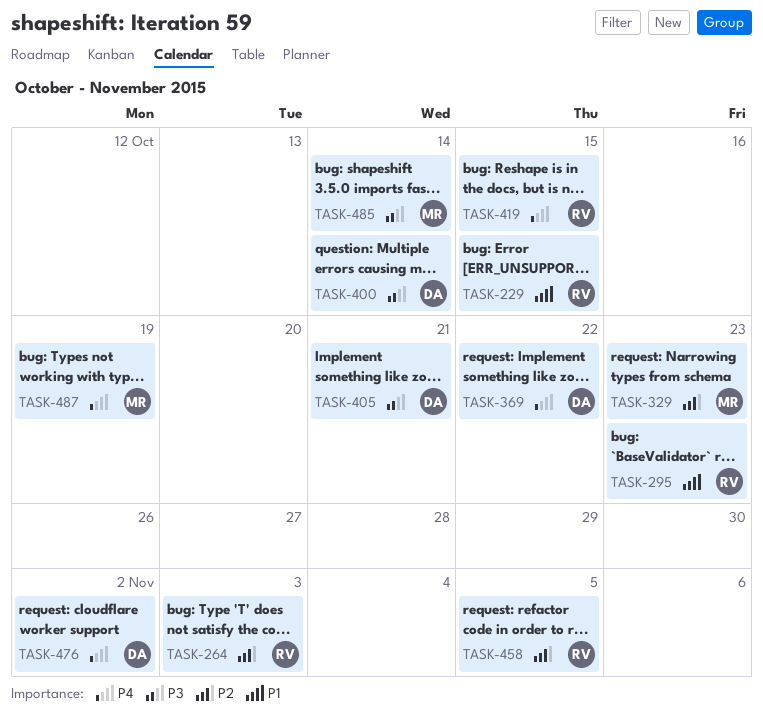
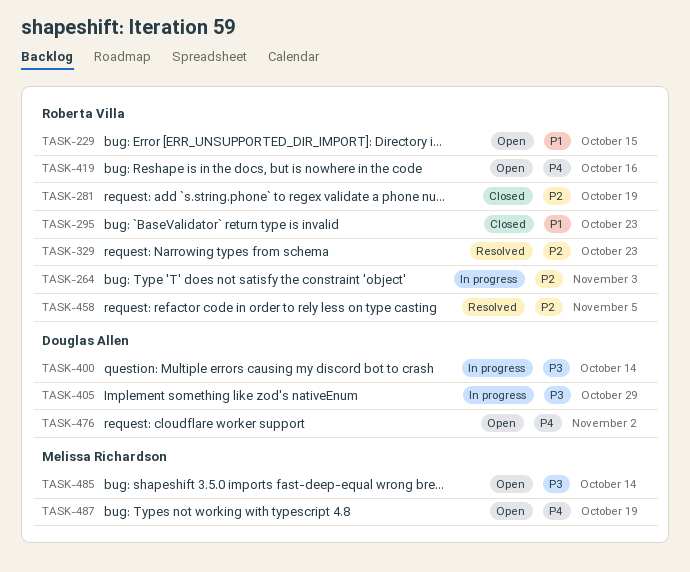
TASK-281: none -> present
TASK-329, owner: Melissa Richardson -> Roberta Villa
TASK-369: present -> none
TASK-405, due: Oct 21 -> Oct 29
TASK-419, due: Oct 15 -> Oct 16

